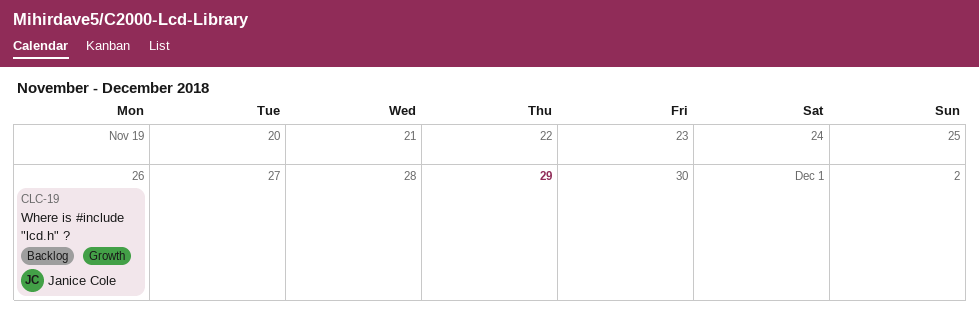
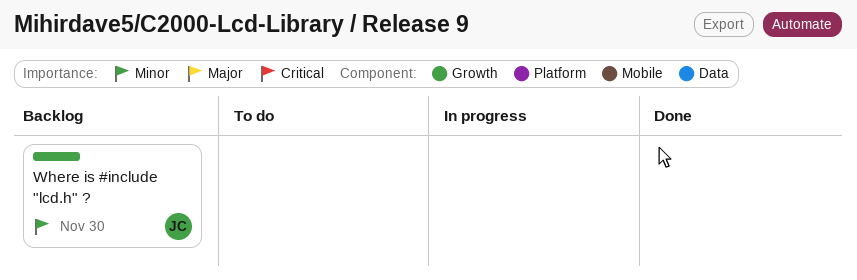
Where is #include "lcd.h" ?, due: Nov 26 -> Nov 30

